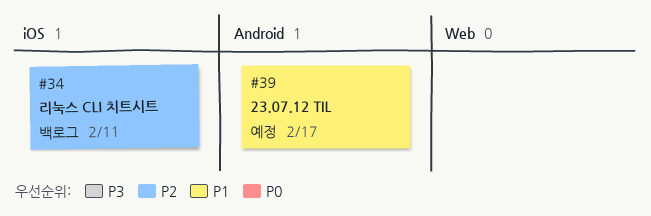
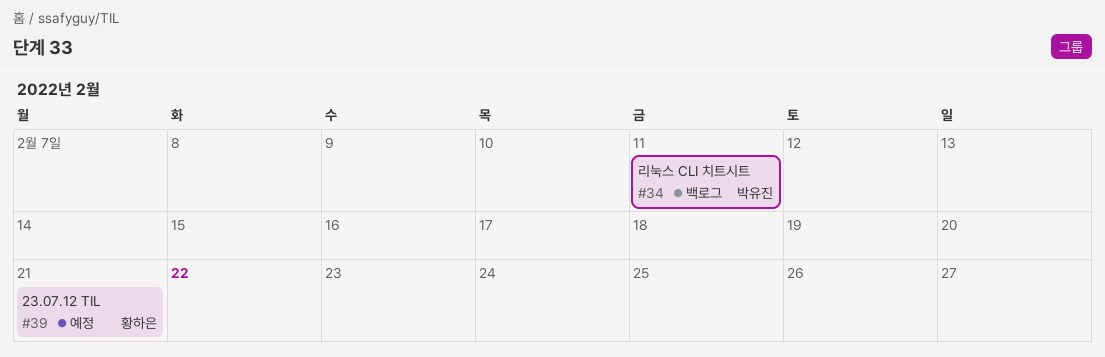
#39, due: Feb 17 -> Feb 21

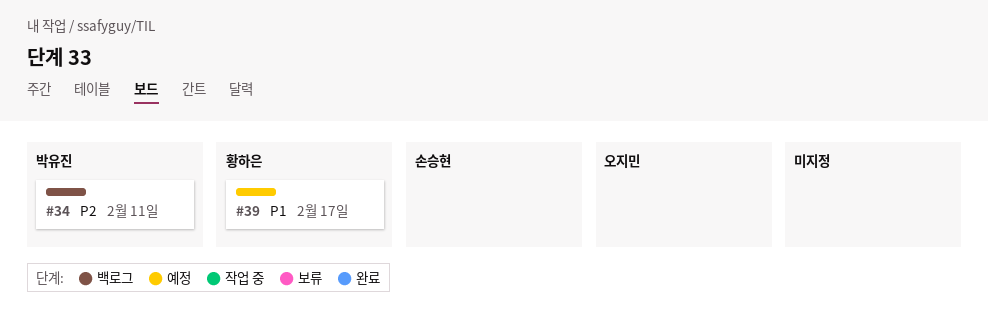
#39, due: Feb 21 -> Feb 17

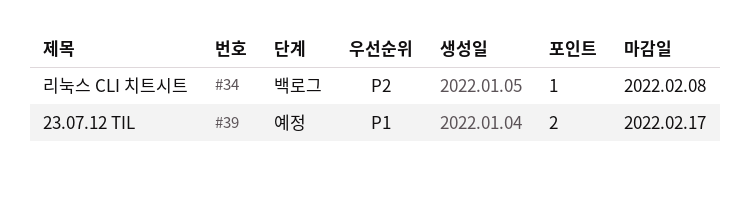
#34, due: Feb 11 -> Feb 8

